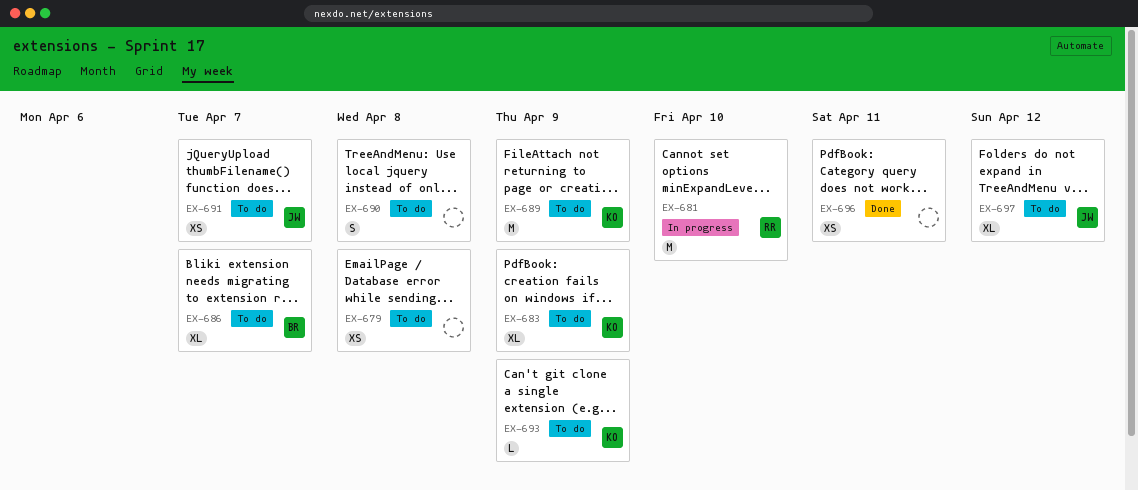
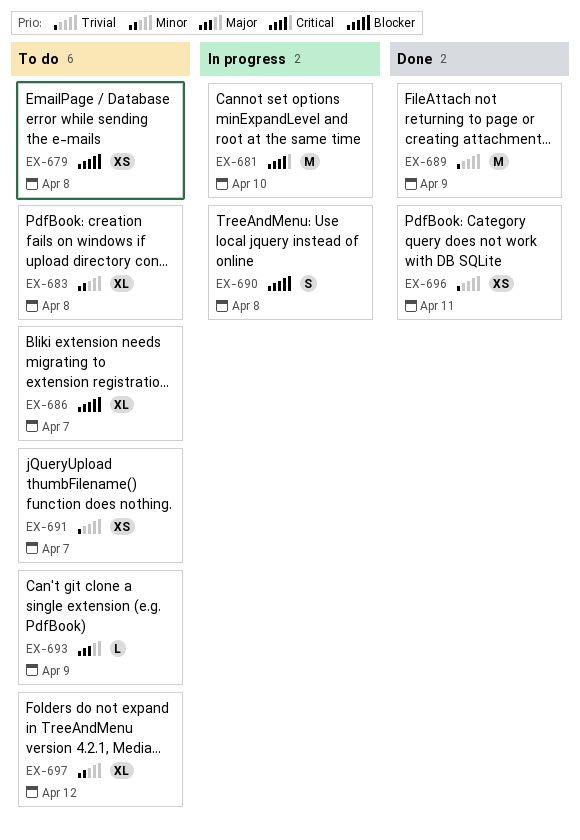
EX-683, due: Apr 9 -> Apr 8
EX-689, status: To do -> Done
EX-690, status: To do -> In progress

